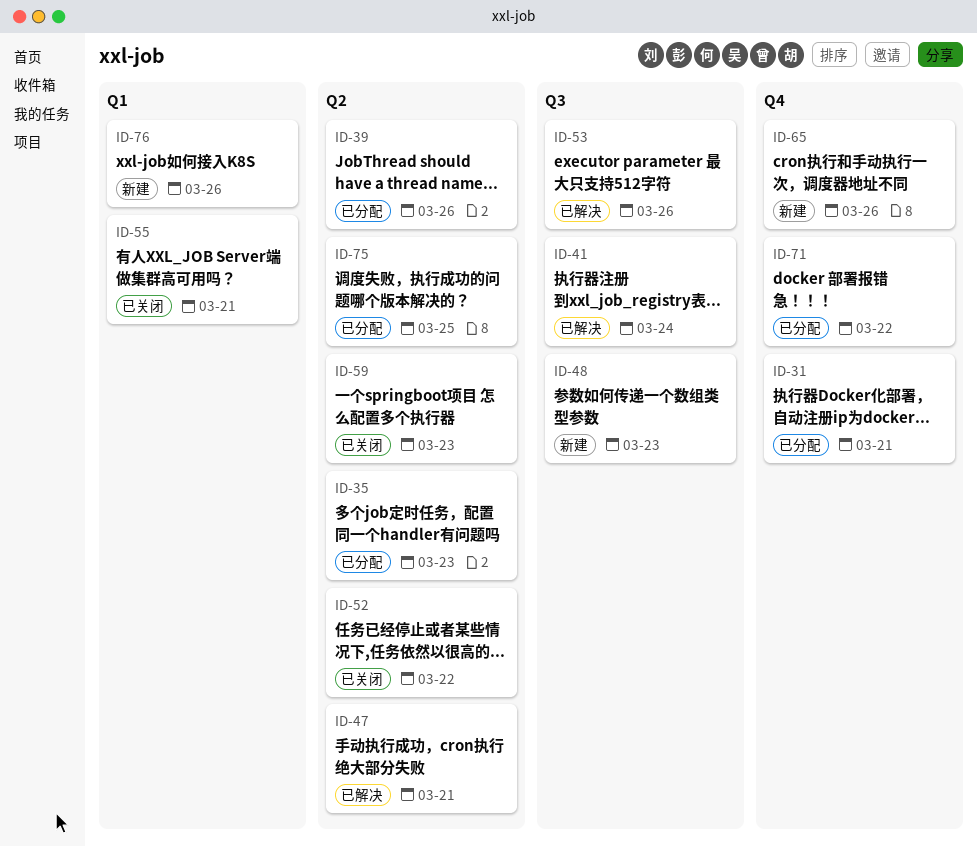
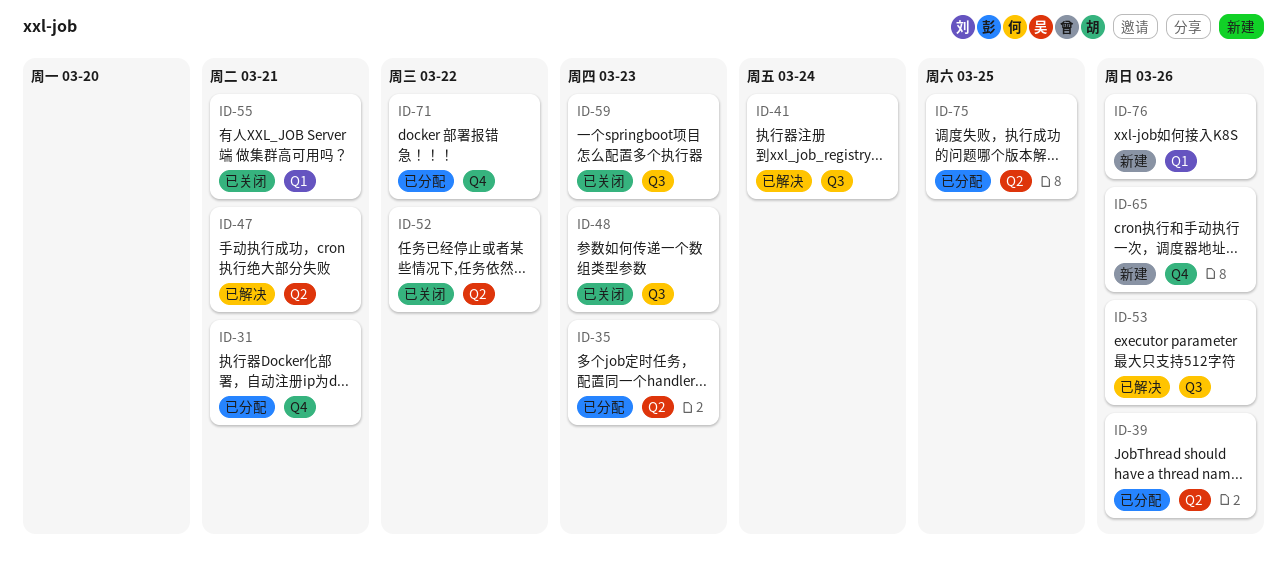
ID-48, status: 新建 -> 已关闭
ID-59, label: Q2 -> Q3

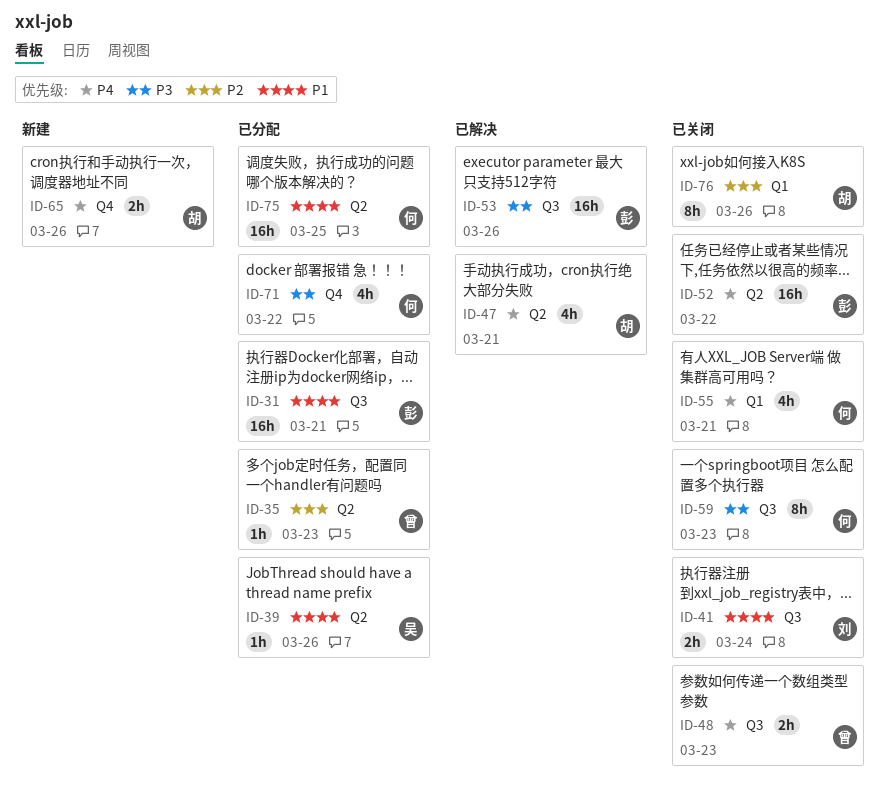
ID-31, label: Q4 -> Q3
ID-41, status: 已解决 -> 已关闭
ID-76, status: 新建 -> 已关闭

